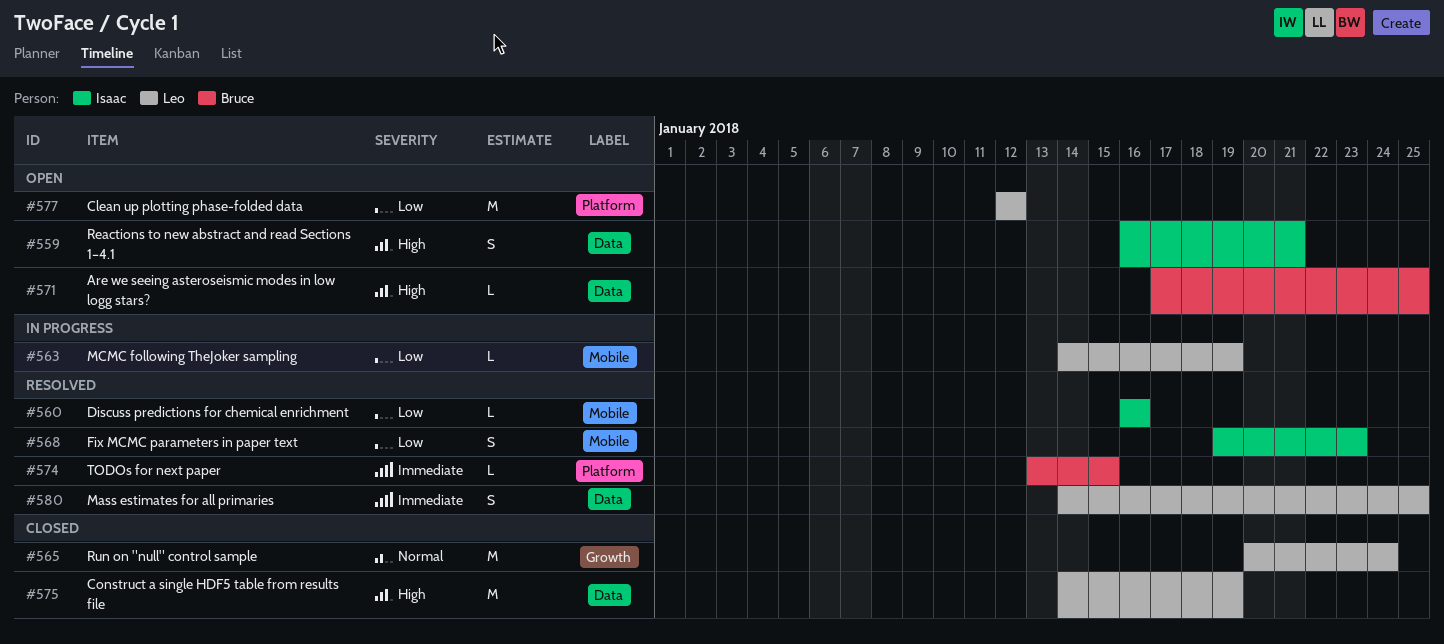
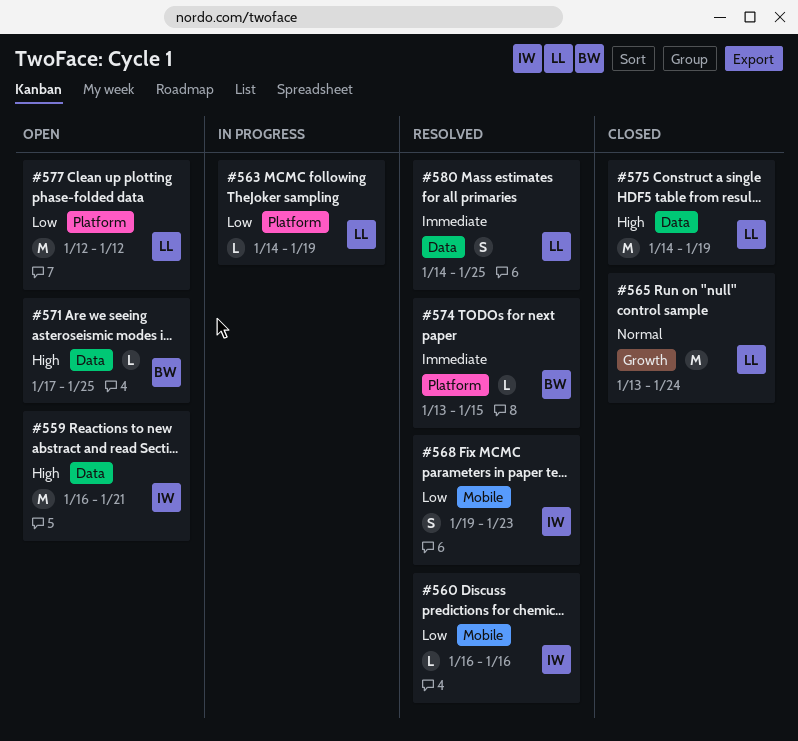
#559, estimate: S -> M
#563, label: Mobile -> Platform
#565, start: Jan 20 -> Jan 13

